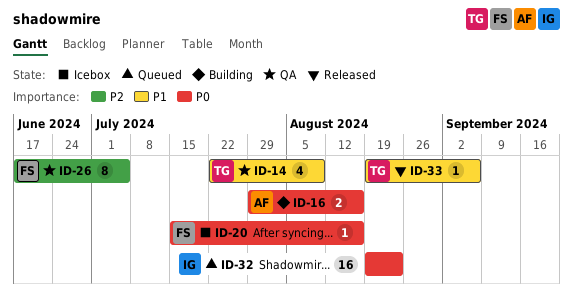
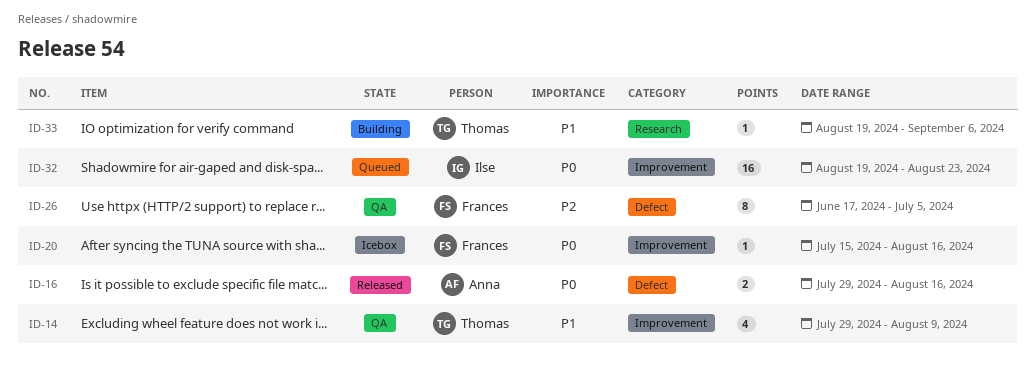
ID-14, start: Jul 22 -> Jul 29
ID-16, status: Building -> Released
ID-33, status: Released -> Building

